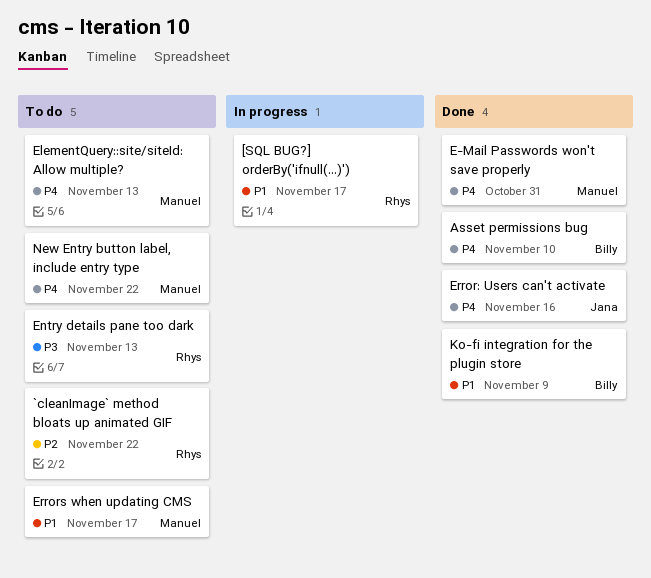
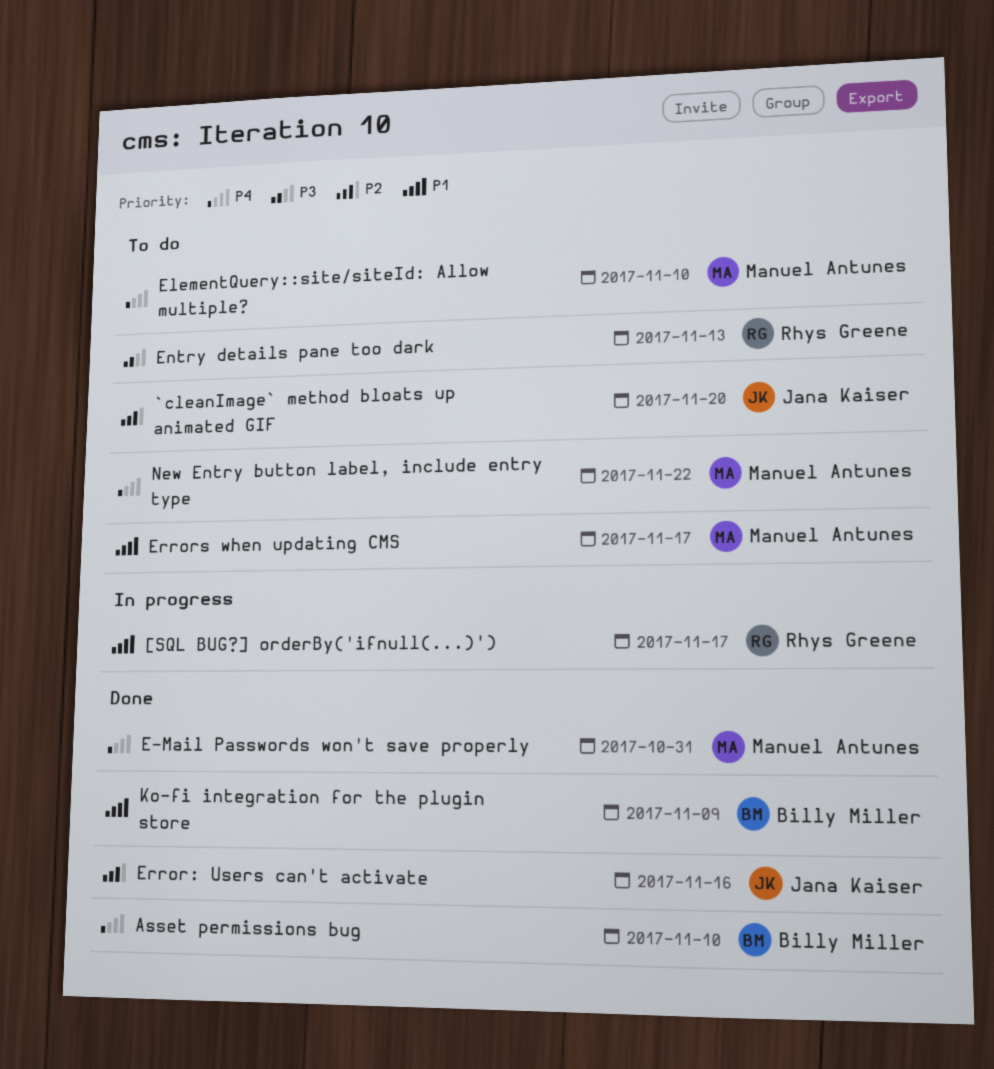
`cleanImage` method bloats up animated GIF, owner: Rhys Greene -> Jana Kaiser
`cleanImage` method bloats up animated GIF, due: Nov 22 -> Nov 20
ElementQuery::site/siteId: Allow multiple?, due: Nov 13 -> Nov 10
Error: Users can't activate, priority: P4 -> P2

